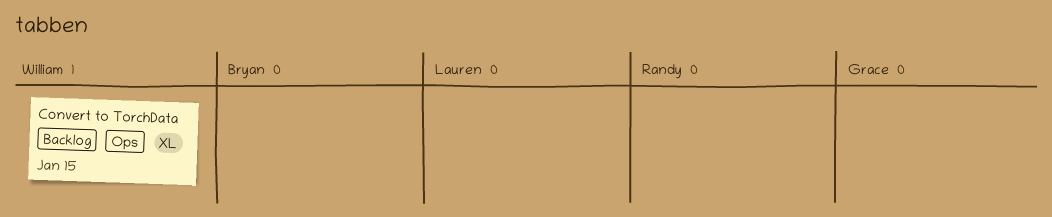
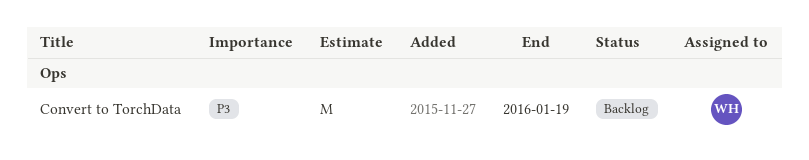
Convert to TorchData, estimate: XL -> M
Convert to TorchData, due: Jan 15 -> Jan 19

